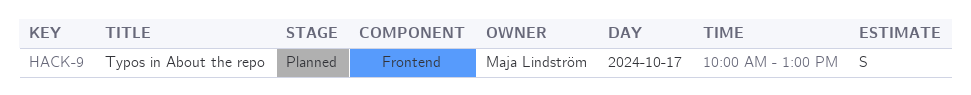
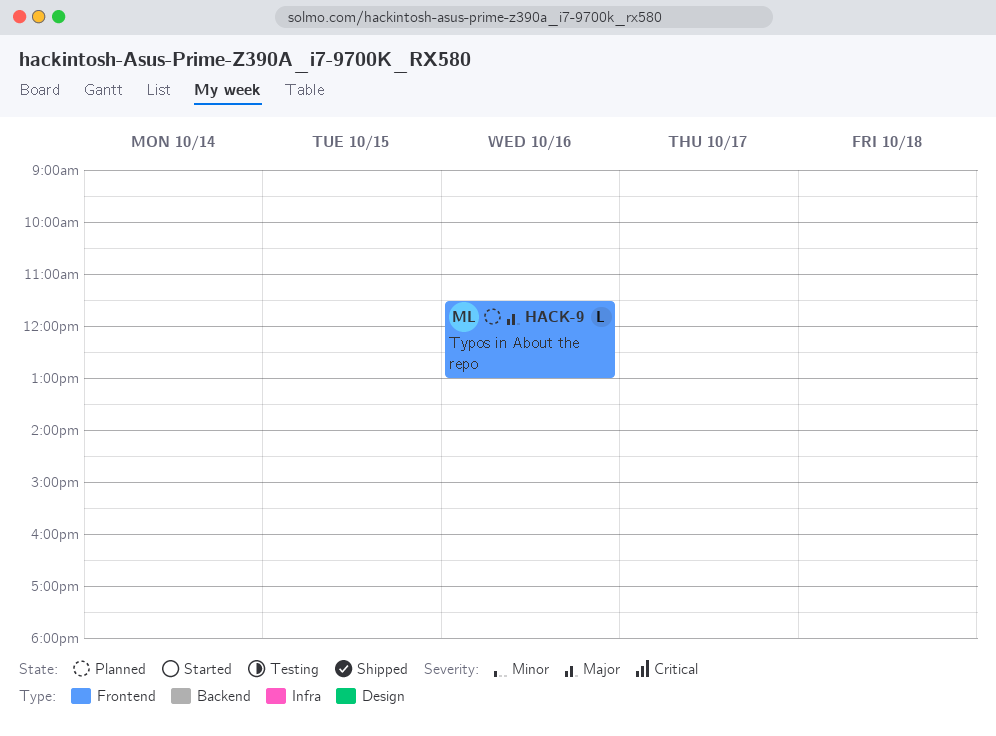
HACK-9, estimate: S -> L
HACK-9, day: Oct 17 -> Oct 16
HACK-9, begins: 10:00 -> 11:30

